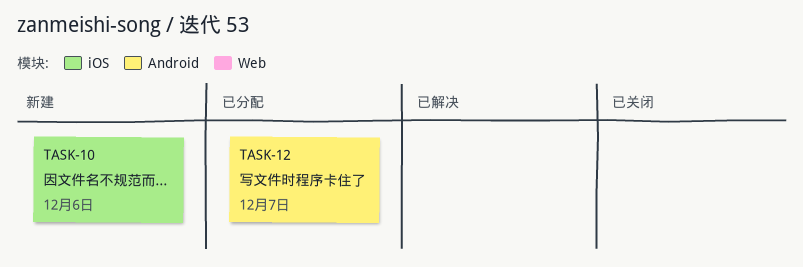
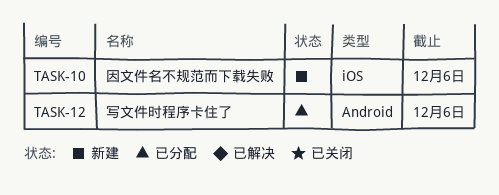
TASK-12, due: Dec 7 -> Dec 6

